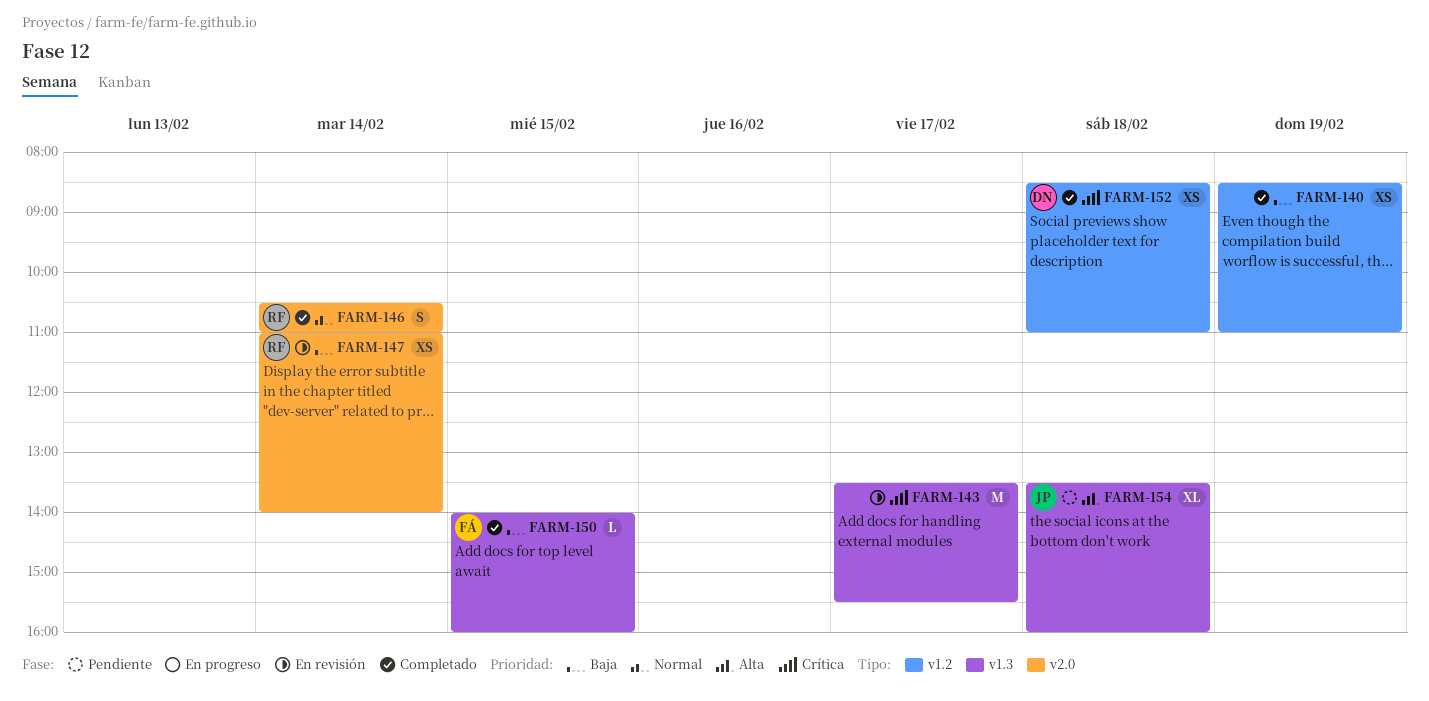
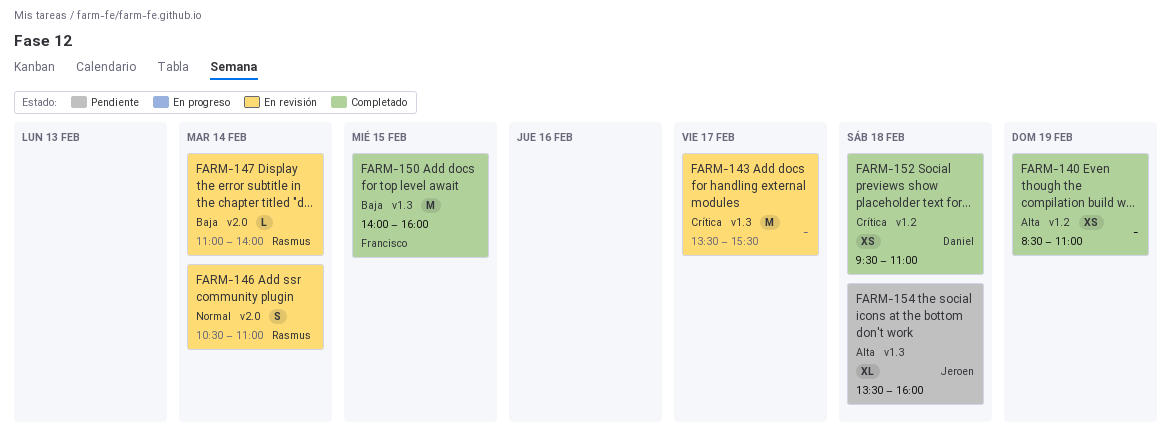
FARM-140, priority: Baja -> Alta
FARM-146, status: Completado -> En revisión
FARM-147, estimate: XS -> L
FARM-150, estimate: L -> M
FARM-152, begins: 08:30 -> 09:30

